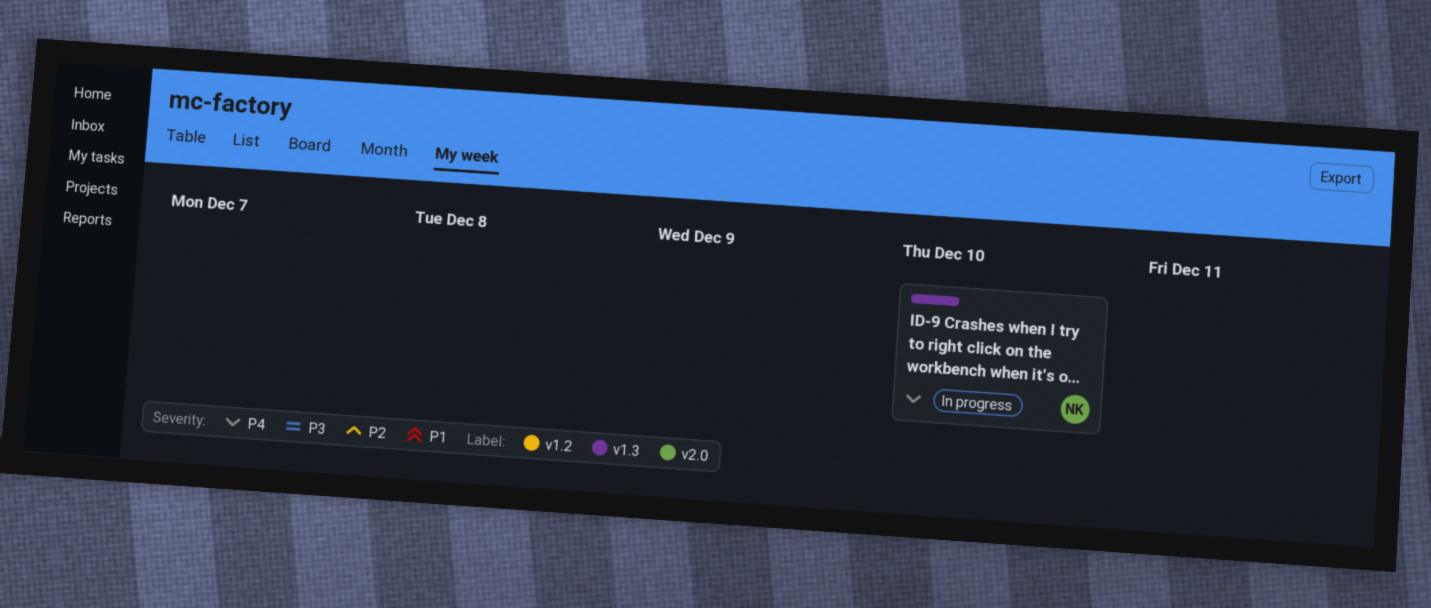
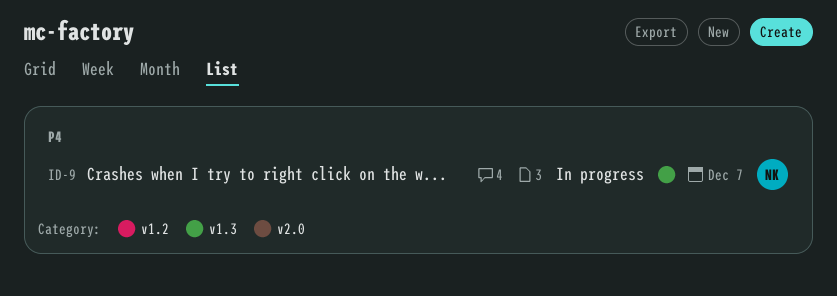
ID-9, due: Dec 10 -> Dec 7

